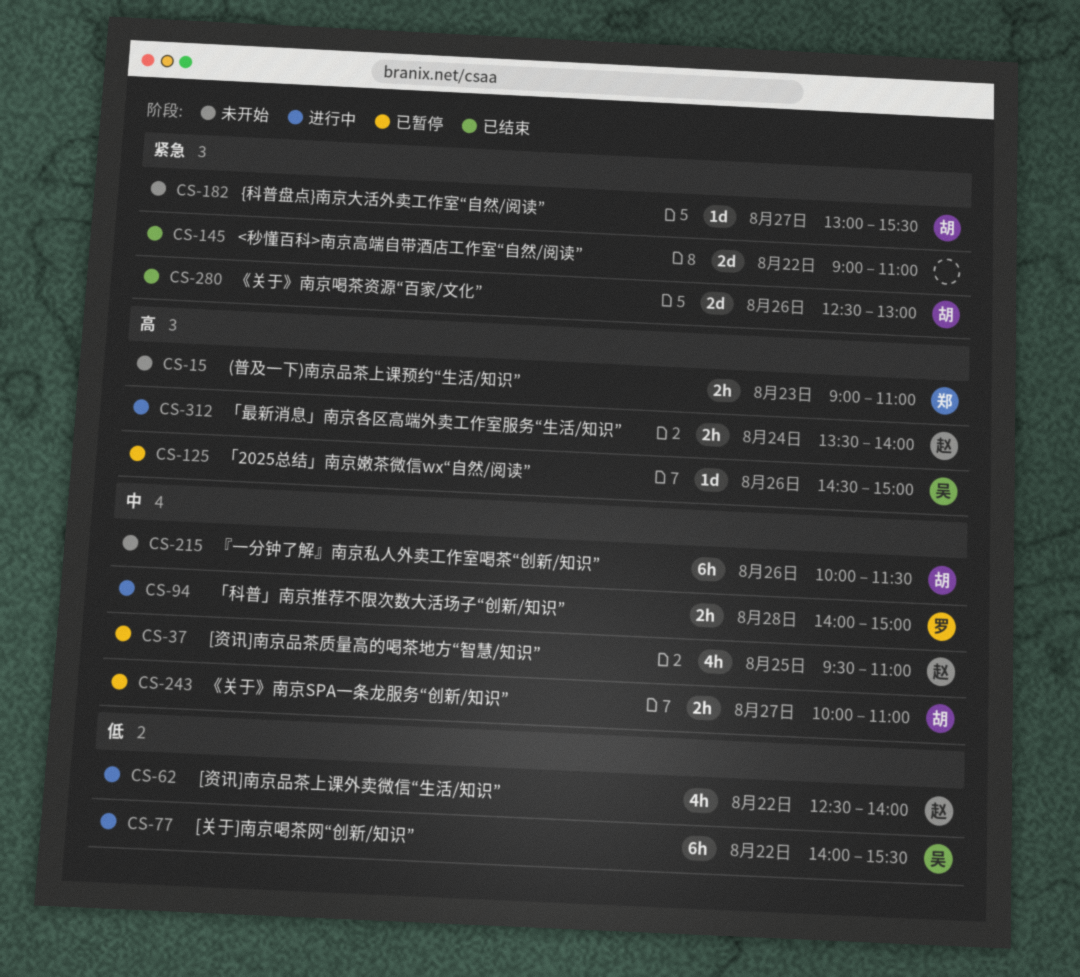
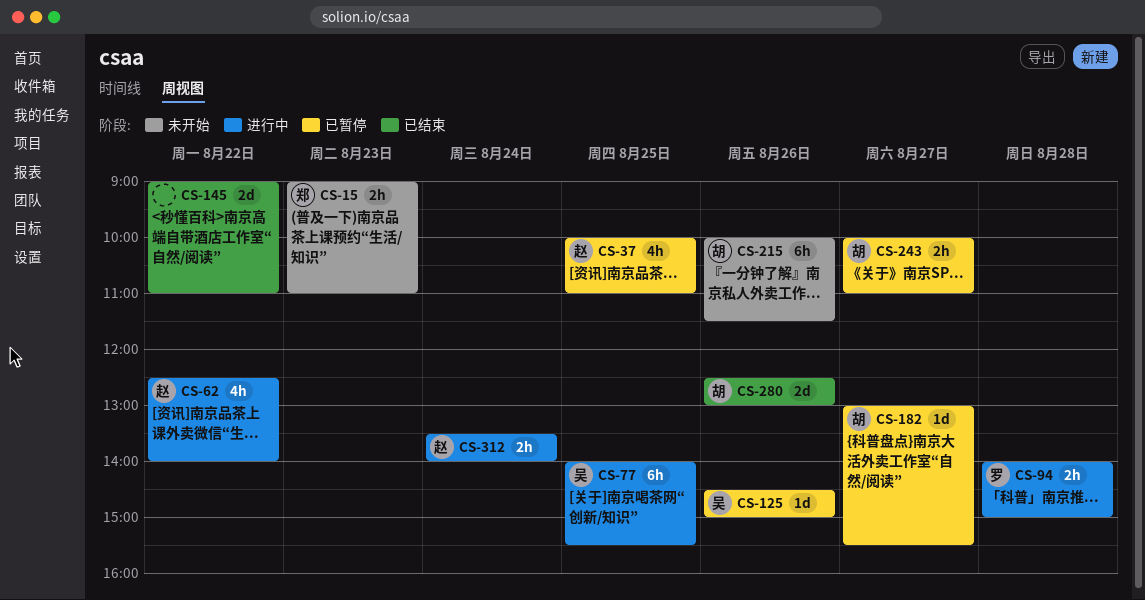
CS-37, begins: 09:30 -> 10:00
CS-77, day: Aug 22 -> Aug 25
CS-182, status: 未开始 -> 已暂停

